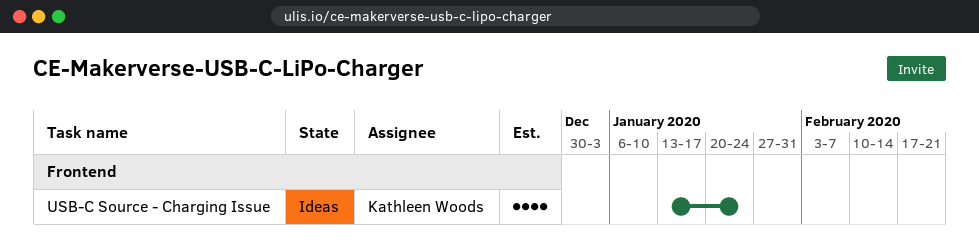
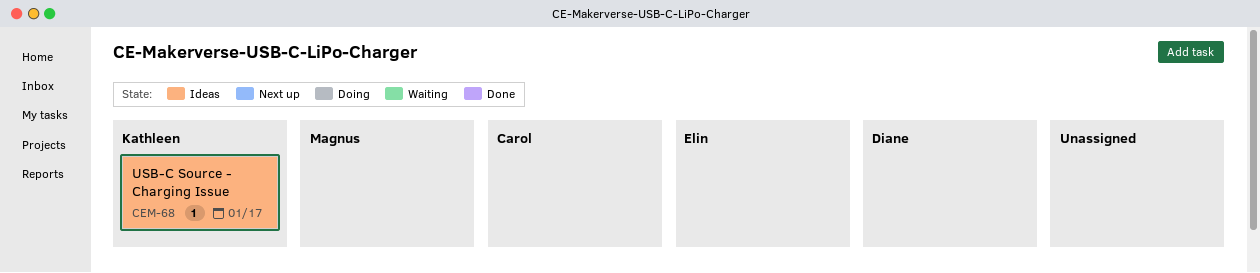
USB-C Source - Charging Issue, estimate: 4 -> 1
USB-C Source - Charging Issue, due: Jan 24 -> Jan 17

